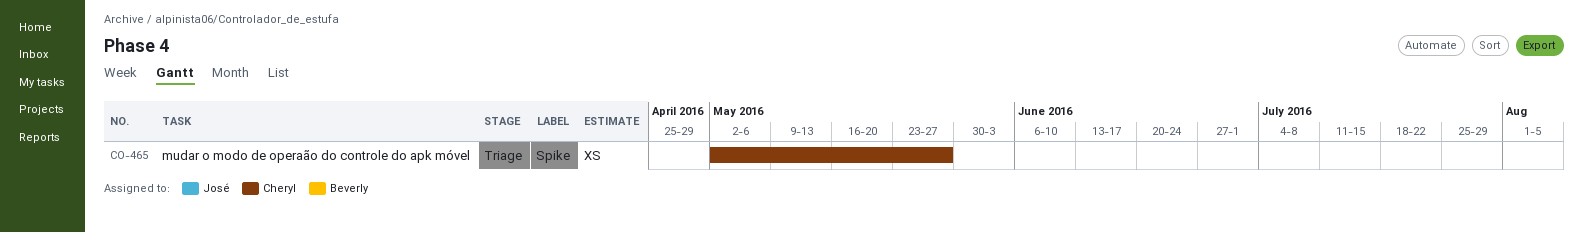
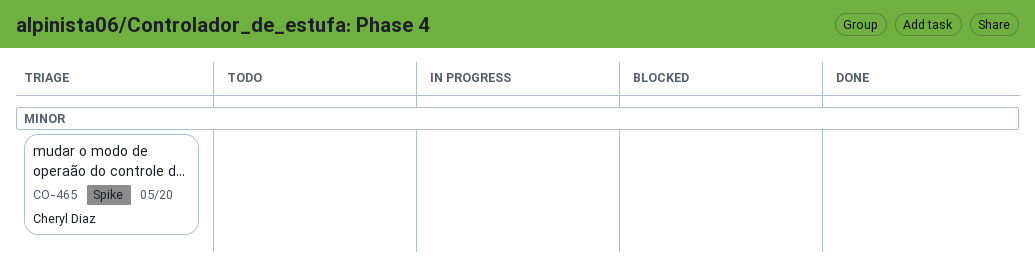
CO-465, due: May 27 -> May 20

